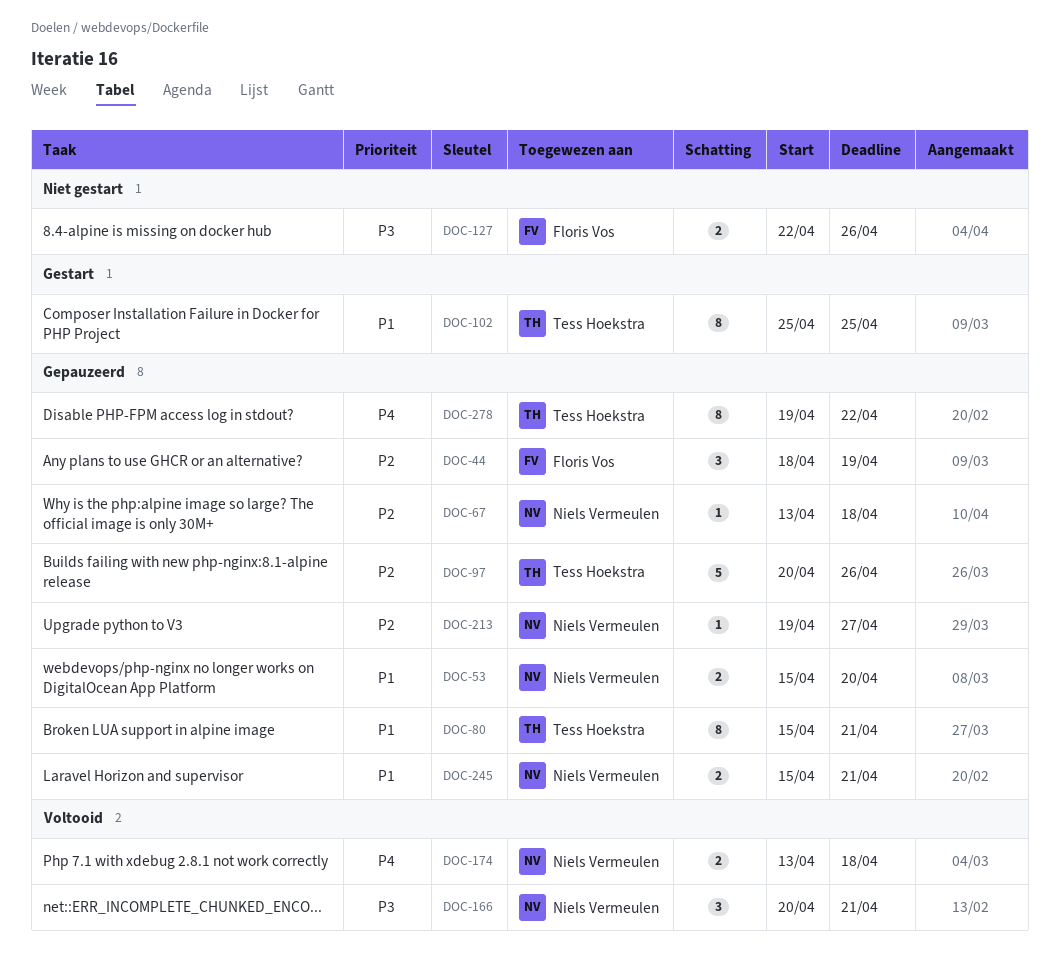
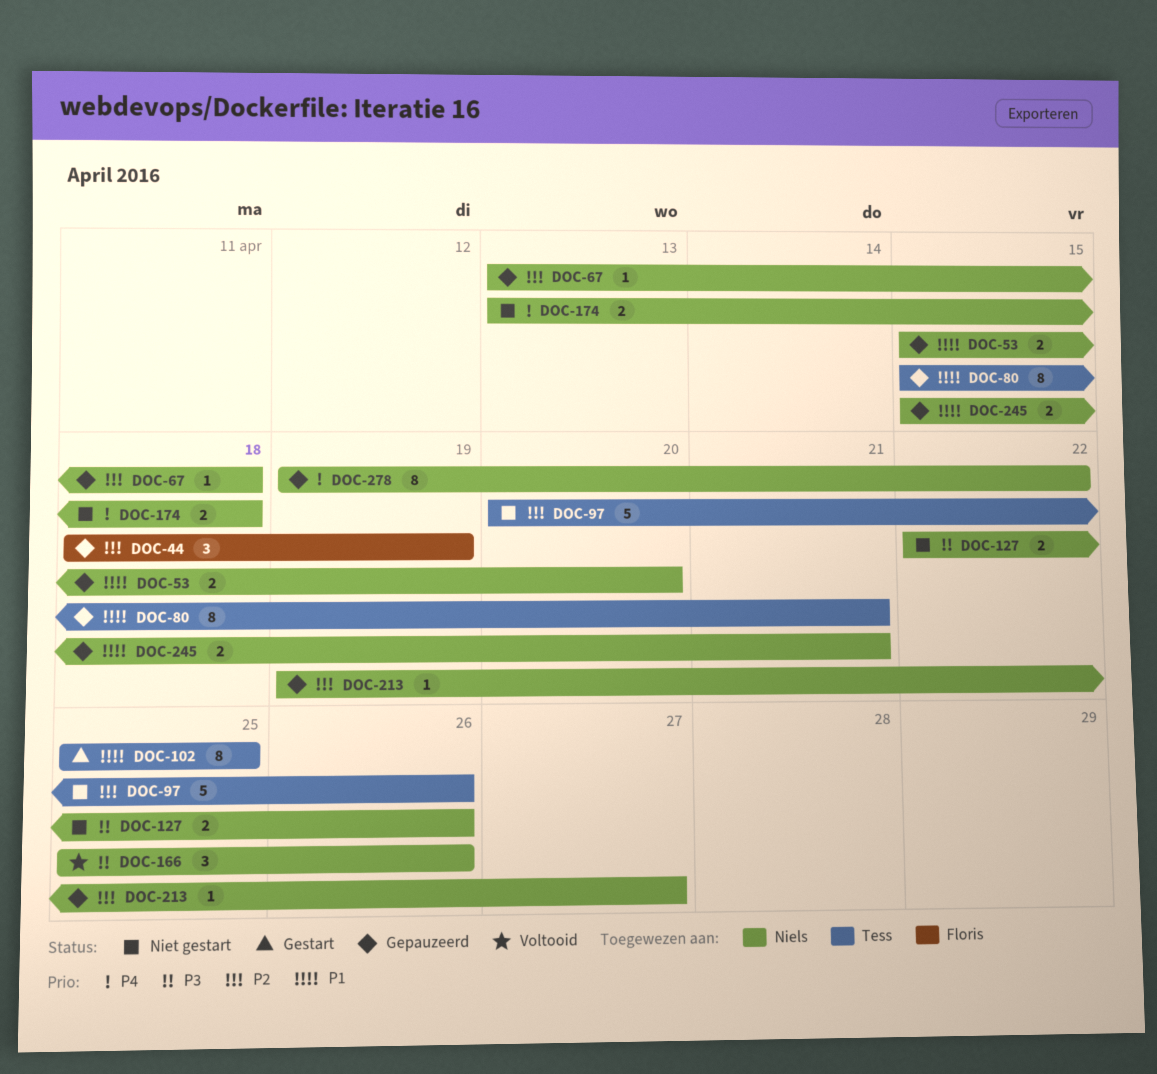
DOC-97, status: Gepauzeerd -> Niet gestart
DOC-127, owner: Floris Vos -> Niels Vermeulen
DOC-166, start: Apr 20 -> Apr 25
DOC-166, due: Apr 21 -> Apr 26
DOC-174, status: Voltooid -> Niet gestart
DOC-278, owner: Tess Hoekstra -> Niels Vermeulen

